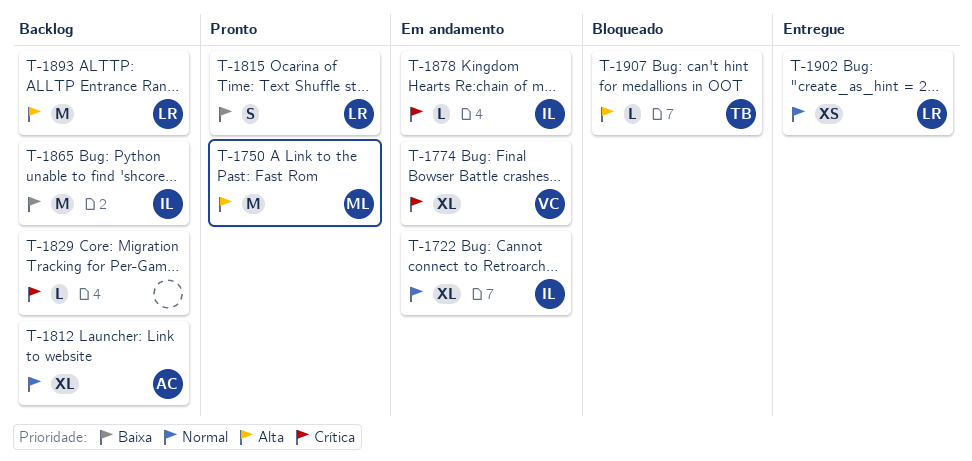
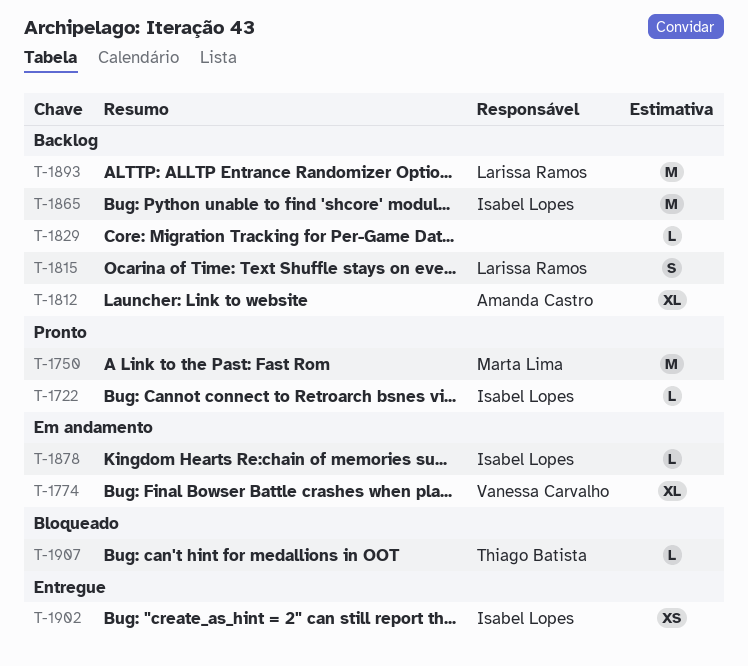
T-1722, status: Em andamento -> Pronto
T-1722, estimate: XL -> L
T-1815, status: Pronto -> Backlog
T-1902, owner: Larissa Ramos -> Isabel Lopes

